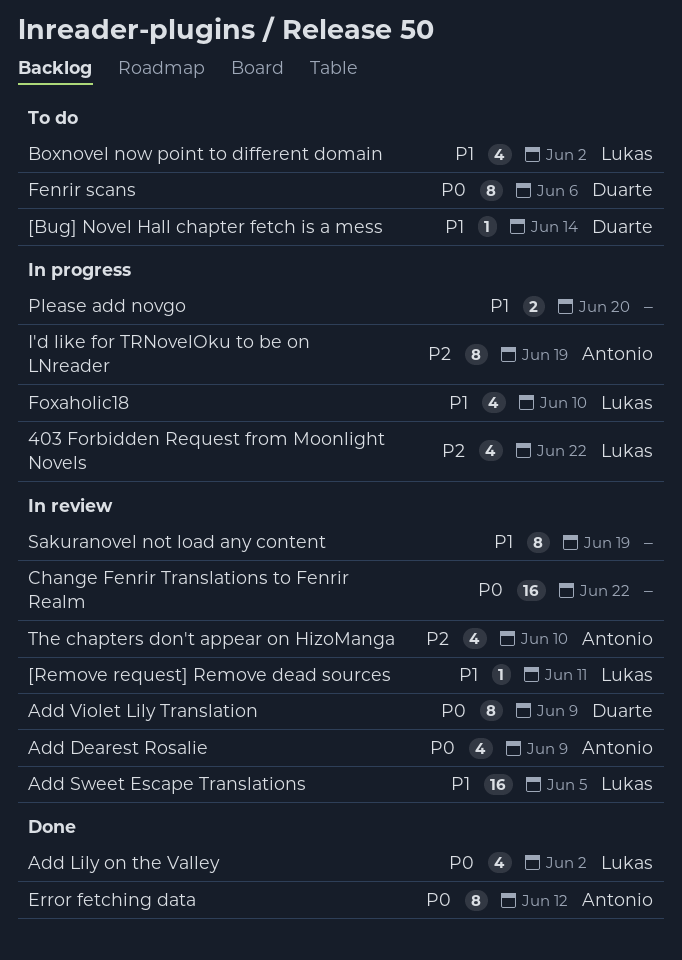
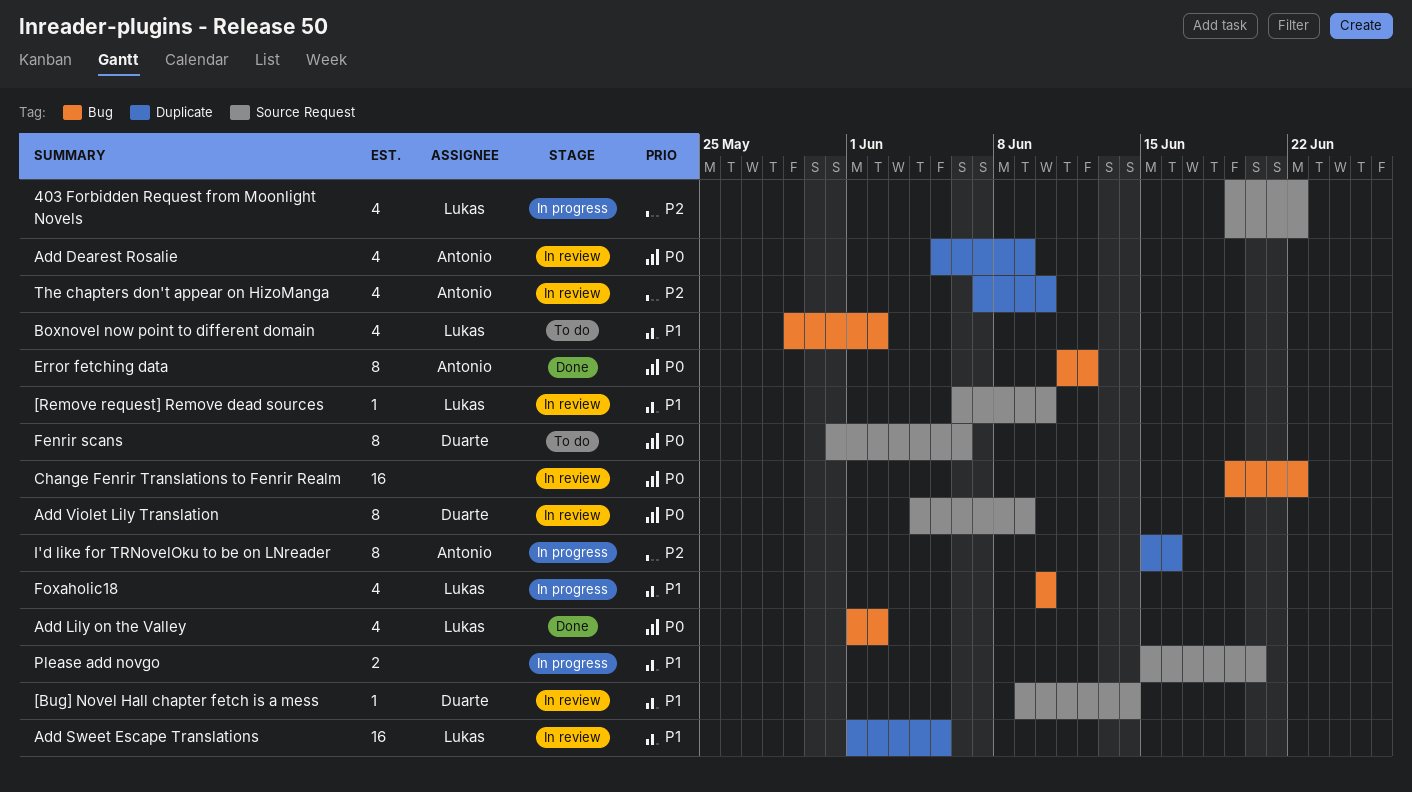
[Bug] Novel Hall chapter fetch is a mess, status: To do -> In review
[Remove request] Remove dead sources, due: Jun 11 -> Jun 10
I'd like for TRNovelOku to be on LNreader, due: Jun 19 -> Jun 16
Sakuranovel not load any content: present -> none

